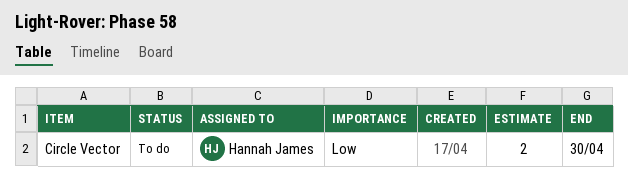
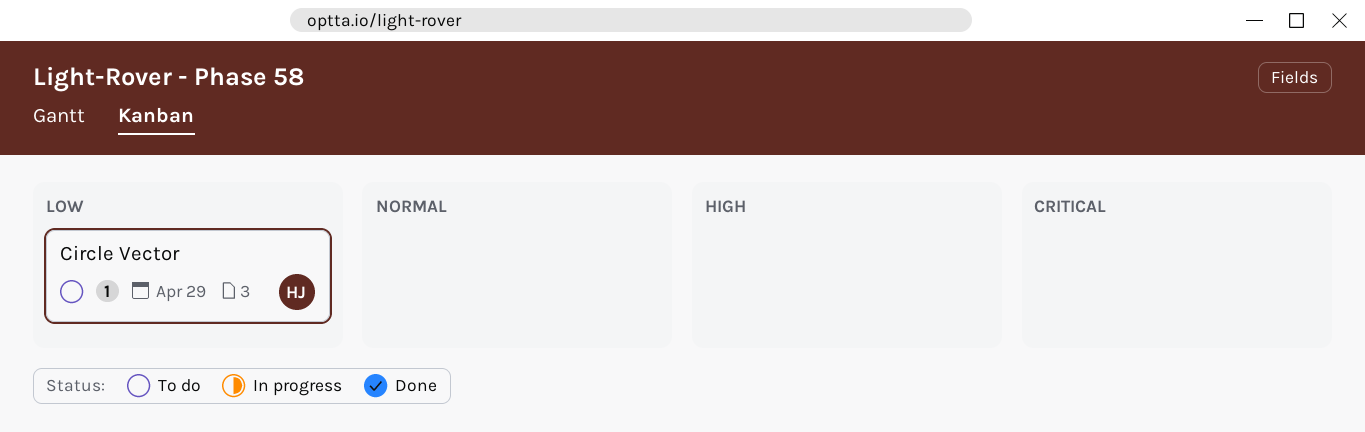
Circle Vector, estimate: 2 -> 1
Circle Vector, due: Apr 30 -> Apr 29

